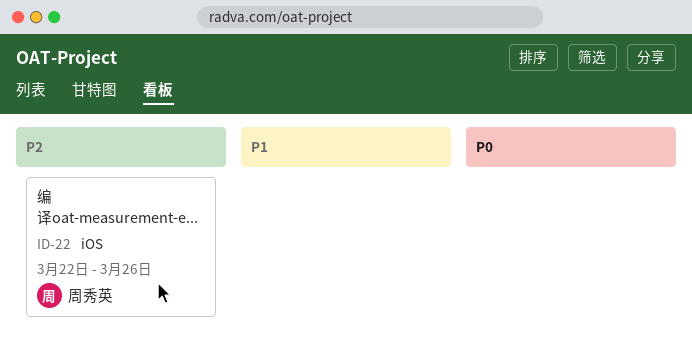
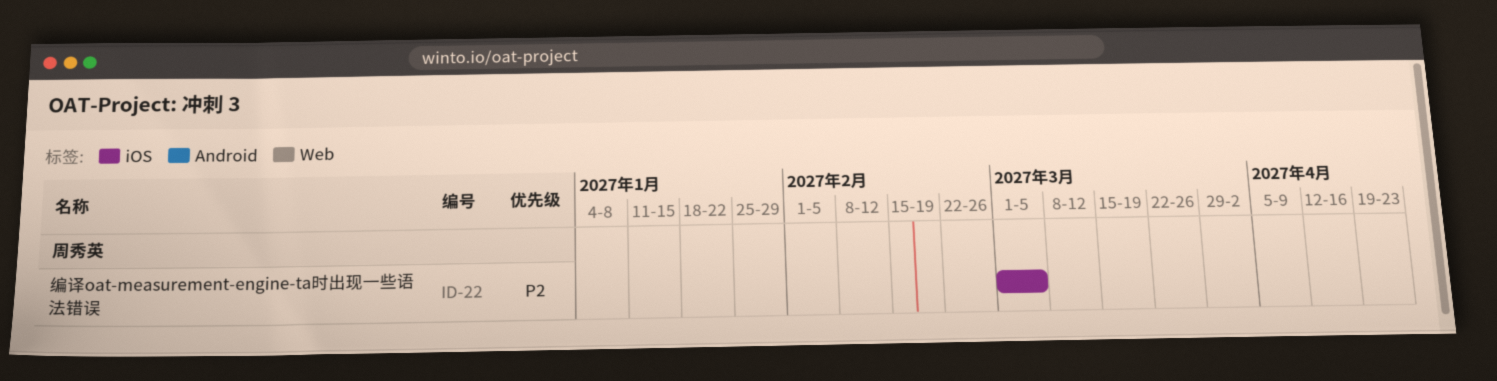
ID-22, start: Mar 22 -> Mar 1
ID-22, due: Mar 26 -> Mar 5

